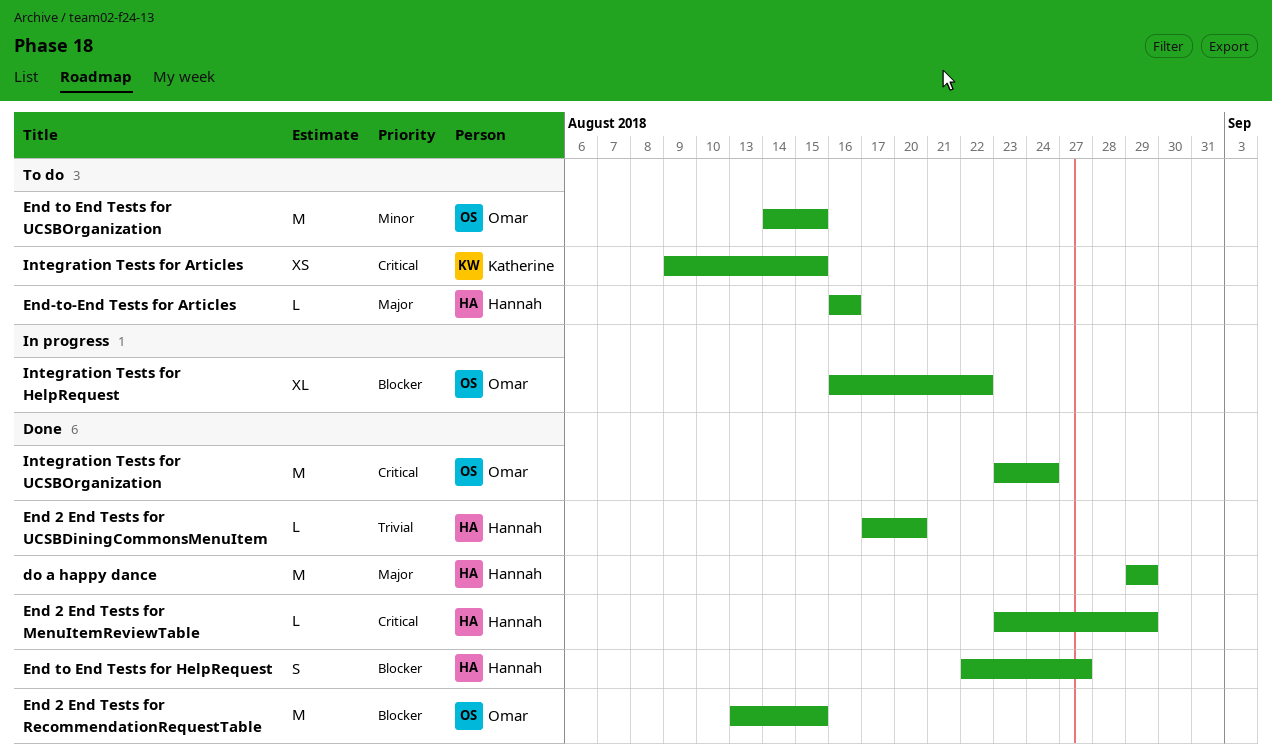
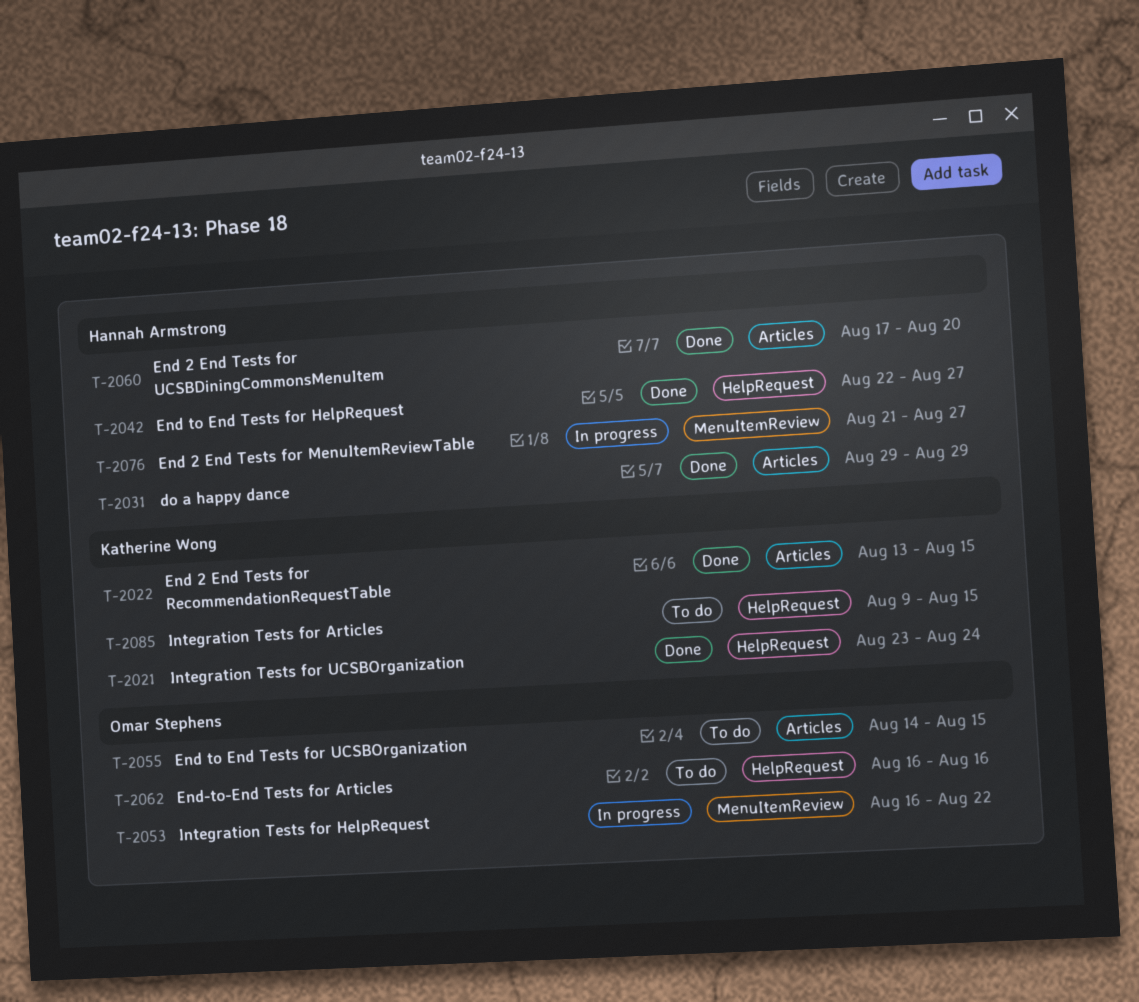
End 2 End Tests for MenuItemReviewTable, status: Done -> In progress
End 2 End Tests for MenuItemReviewTable, start: Aug 23 -> Aug 21
End 2 End Tests for MenuItemReviewTable, due: Aug 29 -> Aug 27
End 2 End Tests for RecommendationRequestTable, owner: Omar Stephens -> Katherine Wong
End-to-End Tests for Articles, owner: Hannah Armstrong -> Omar Stephens
Integration Tests for UCSBOrganization, owner: Omar Stephens -> Katherine Wong

